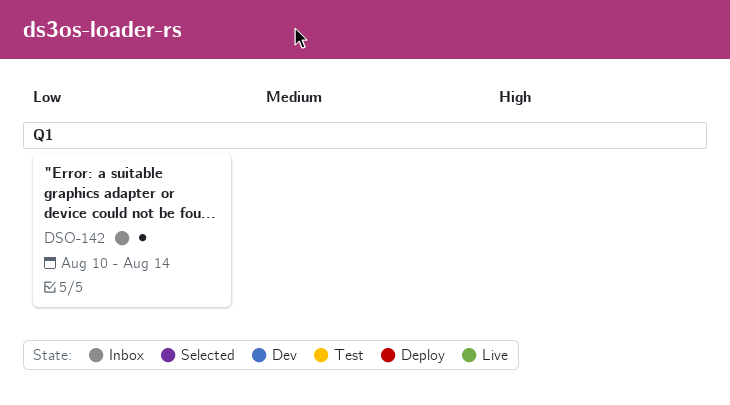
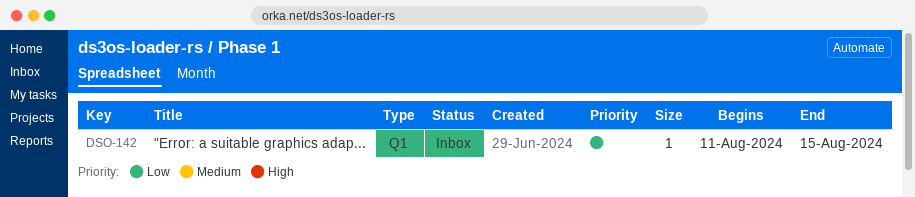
DSO-142, start: Aug 10 -> Aug 11
DSO-142, due: Aug 14 -> Aug 15

